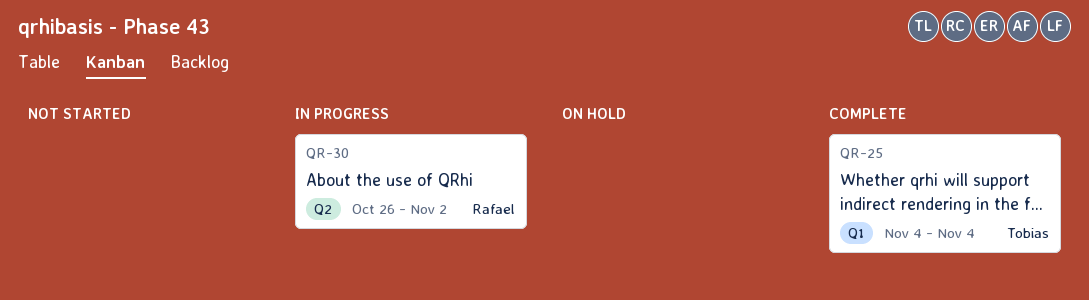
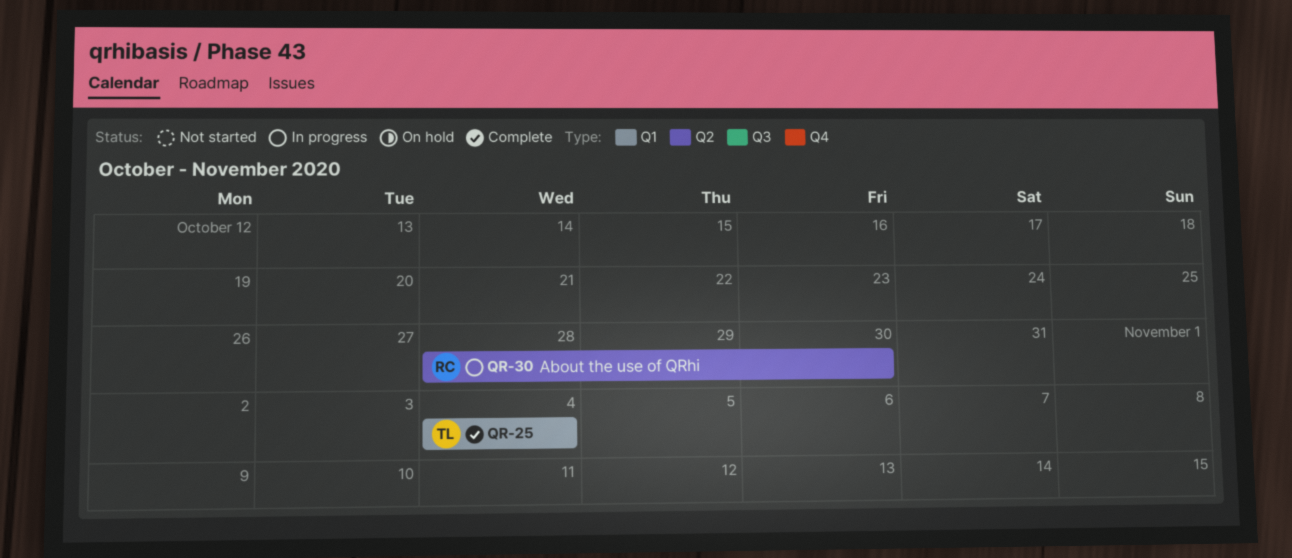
QR-30, start: Oct 26 -> Oct 28
QR-30, due: Nov 2 -> Oct 30

